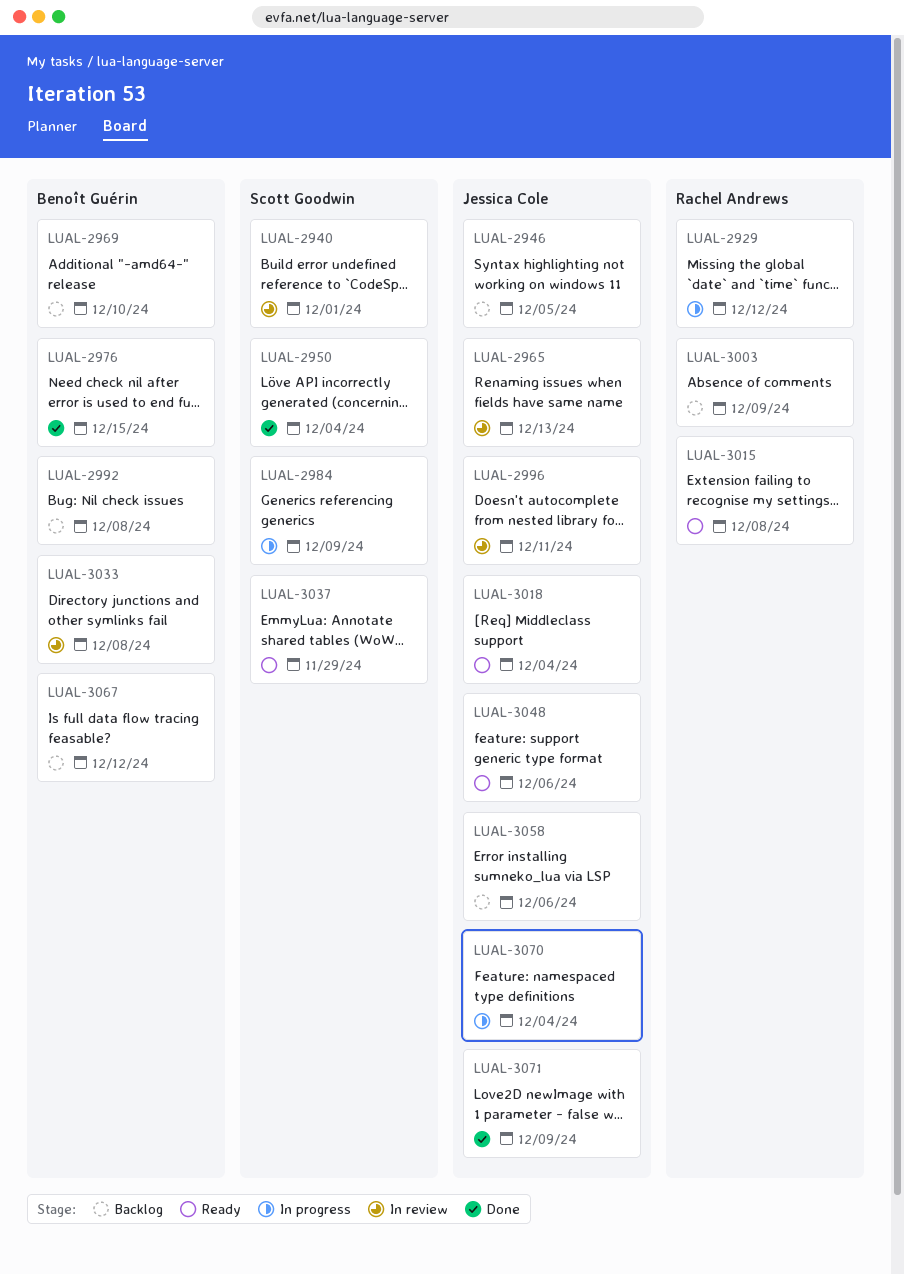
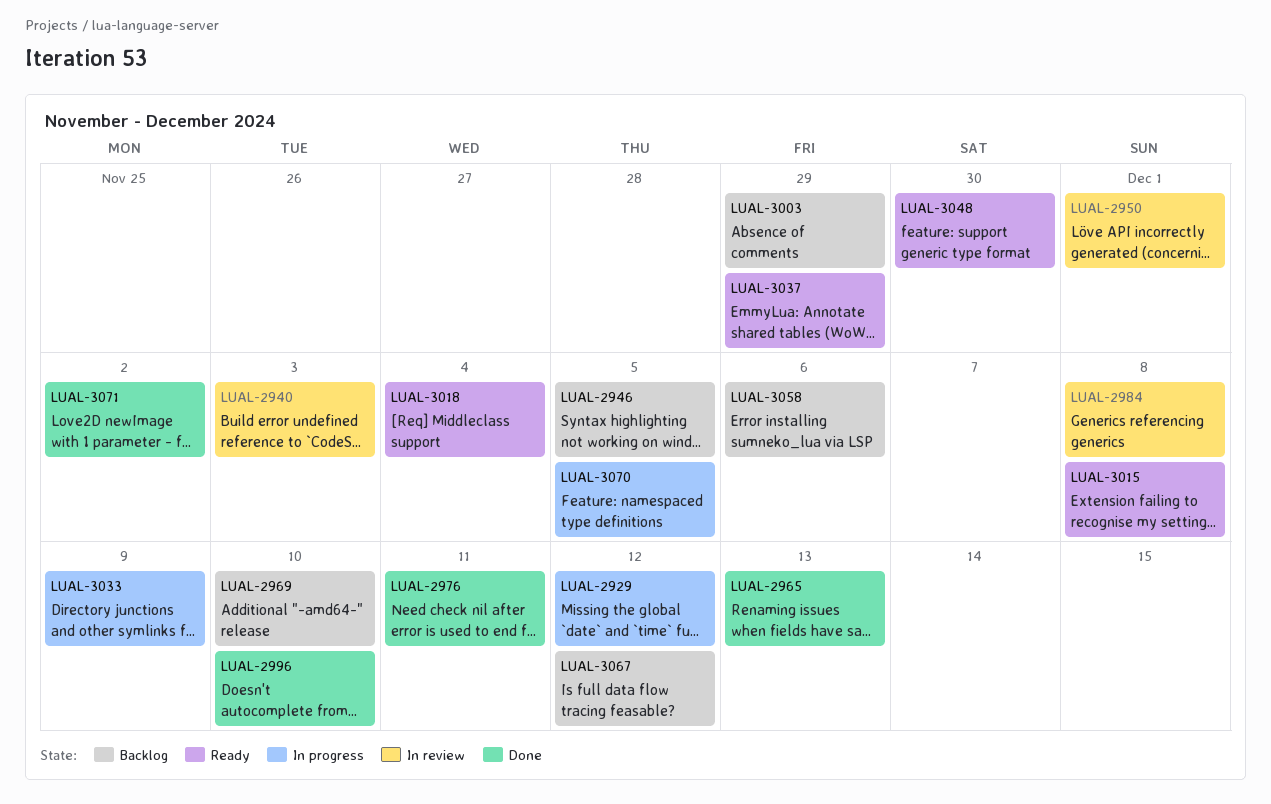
LUAL-2940, due: Dec 1 -> Dec 3
LUAL-2950, status: Done -> In review
LUAL-2950, due: Dec 4 -> Dec 1
LUAL-2965, status: In review -> Done
LUAL-2976, due: Dec 15 -> Dec 11
LUAL-2984, status: In progress -> In review
LUAL-2984, due: Dec 9 -> Dec 8
LUAL-2992: present -> none
LUAL-2996, status: In review -> Done
LUAL-2996, due: Dec 11 -> Dec 10
LUAL-3003, due: Dec 9 -> Nov 29
LUAL-3033, status: In review -> In progress
LUAL-3033, due: Dec 8 -> Dec 9
LUAL-3048, due: Dec 6 -> Nov 30
LUAL-3070, due: Dec 4 -> Dec 5
LUAL-3071, due: Dec 9 -> Dec 2

